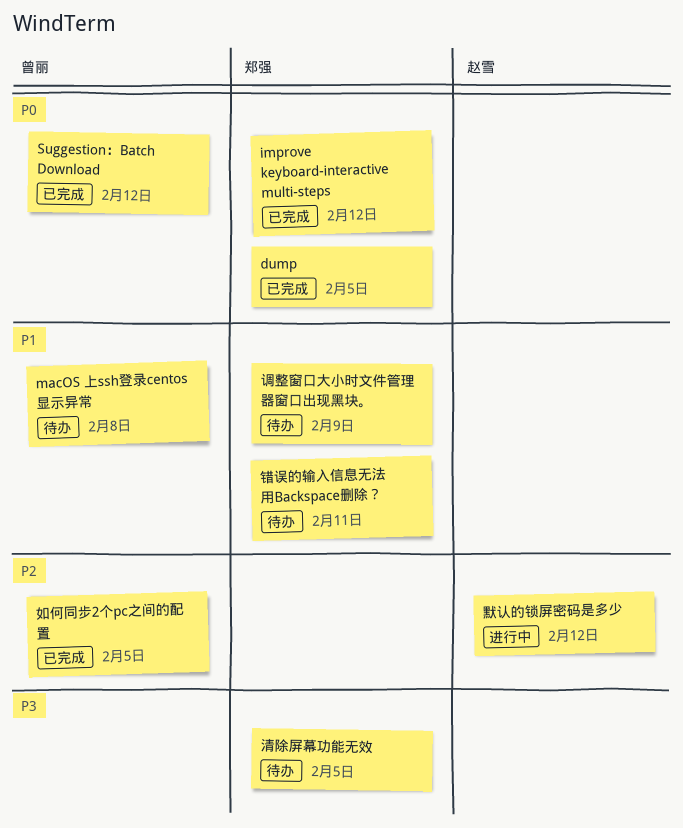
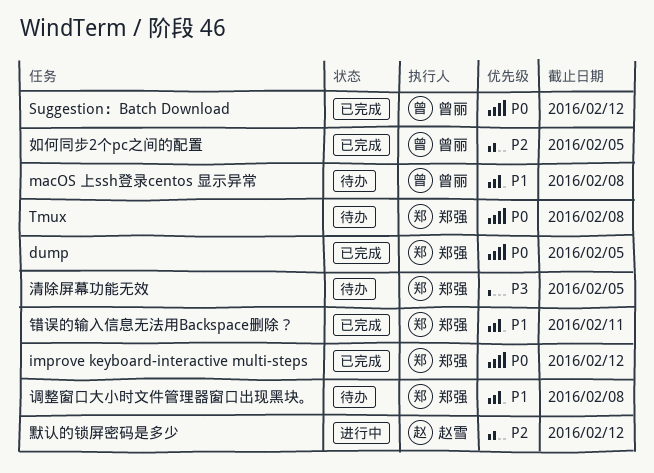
Tmux: none -> present
调整窗口大小时文件管理器窗口出现黑块。, due: Feb 9 -> Feb 8
错误的输入信息无法用Backspace删除？, status: 待办 -> 已完成

